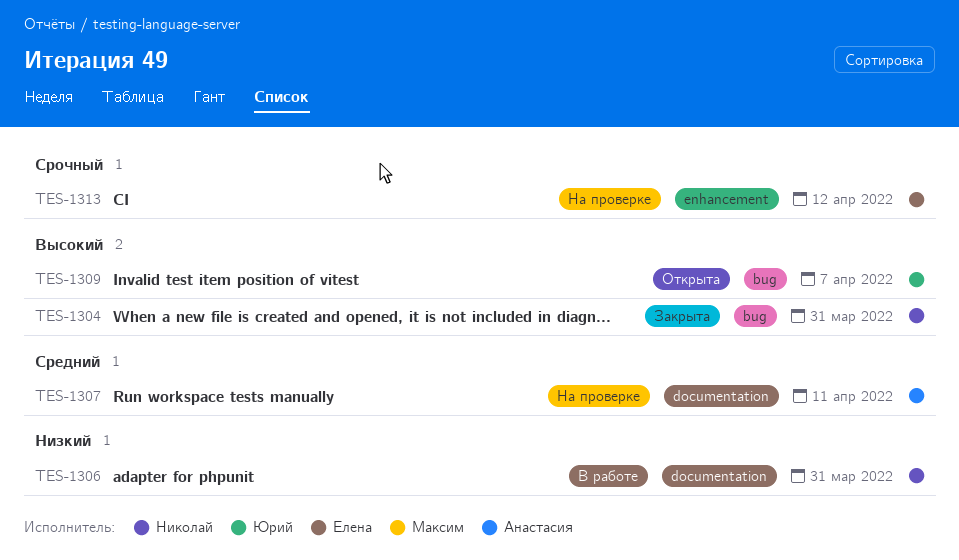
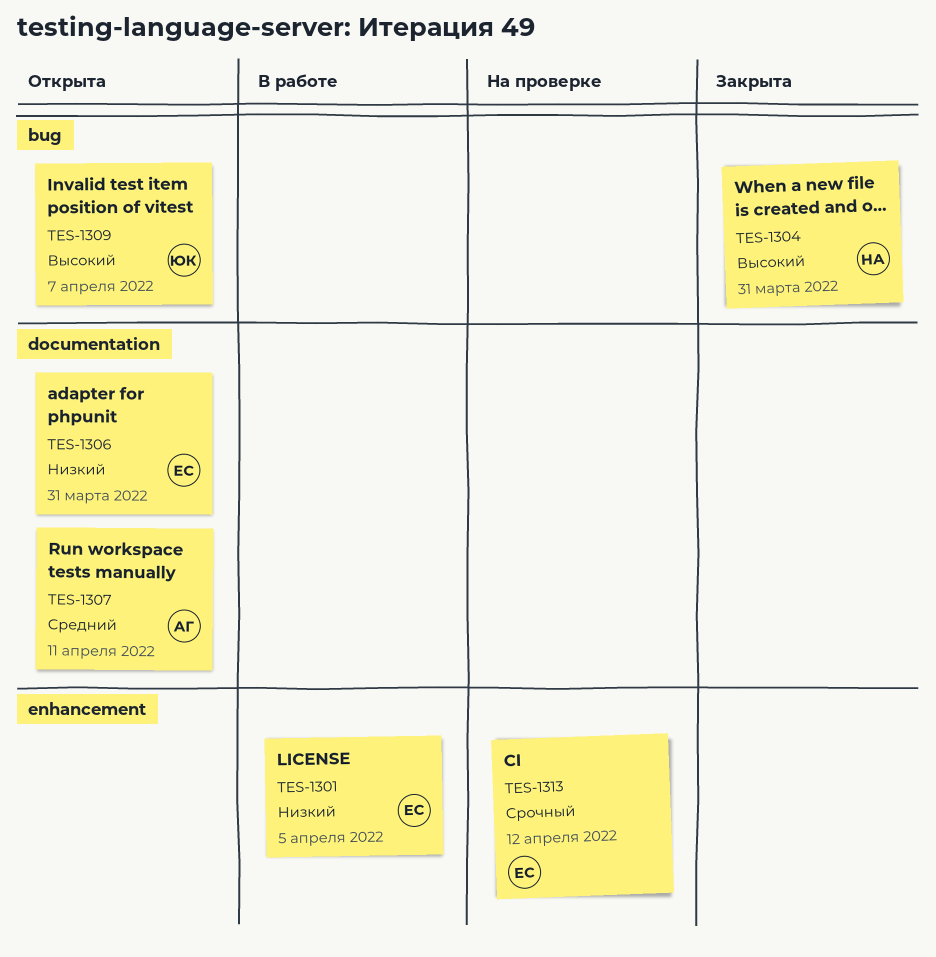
TES-1301: none -> present
TES-1306, status: В работе -> Открыта
TES-1306, owner: Николай -> Елена
TES-1307, status: На проверке -> Открыта

